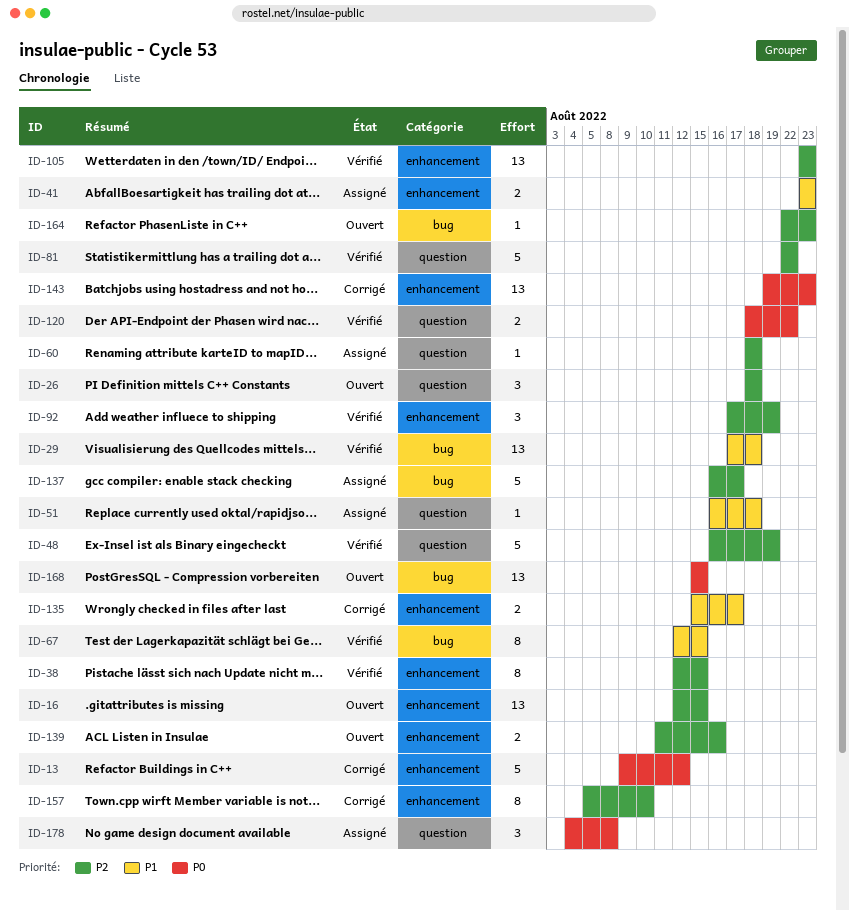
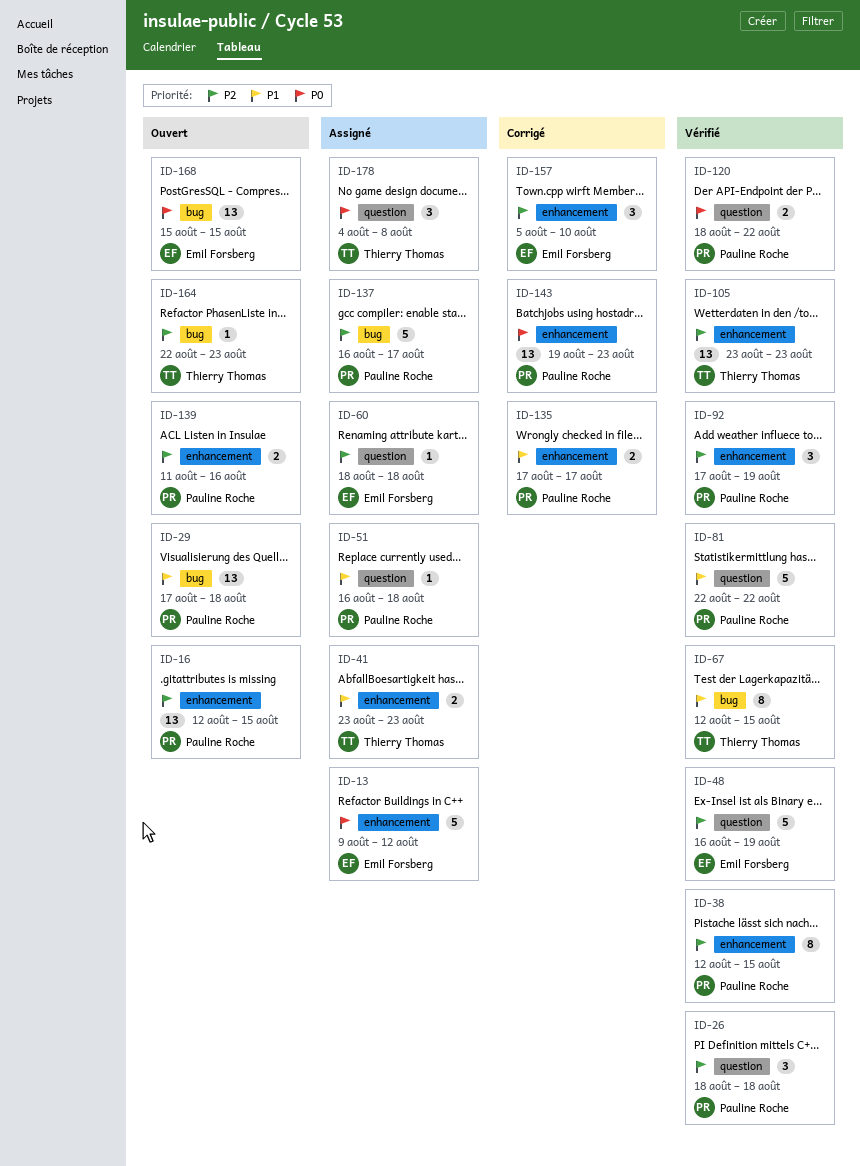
ID-13, status: Corrigé -> Assigné
ID-26, status: Ouvert -> Vérifié
ID-29, status: Vérifié -> Ouvert
ID-81, priority: P2 -> P1
ID-135, start: Aug 15 -> Aug 17
ID-157, estimate: 8 -> 3

